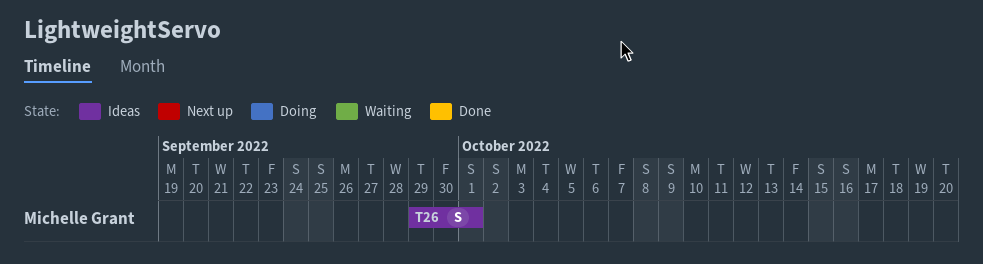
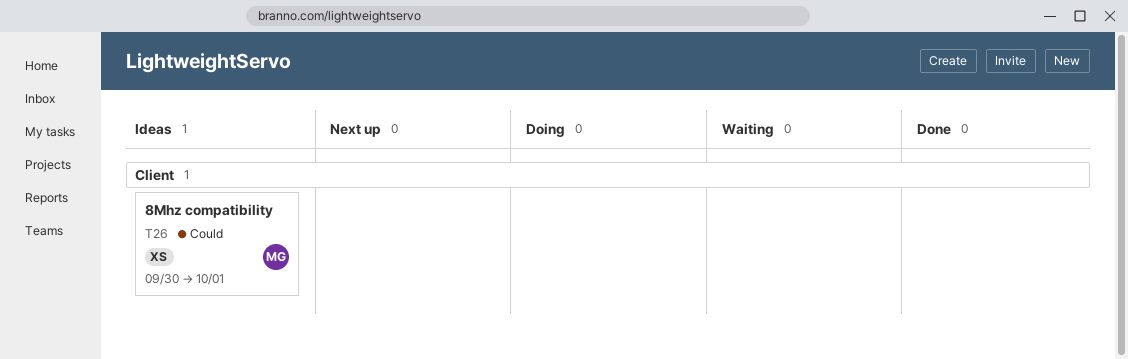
T26, estimate: S -> XS
T26, start: Sep 29 -> Sep 30

